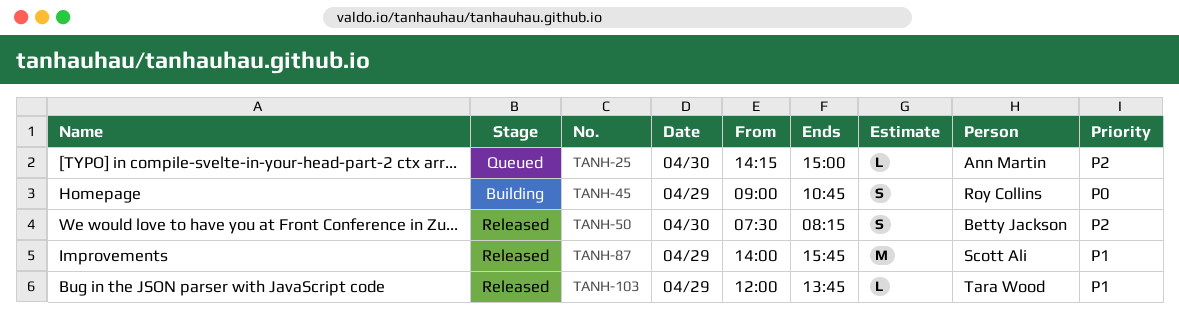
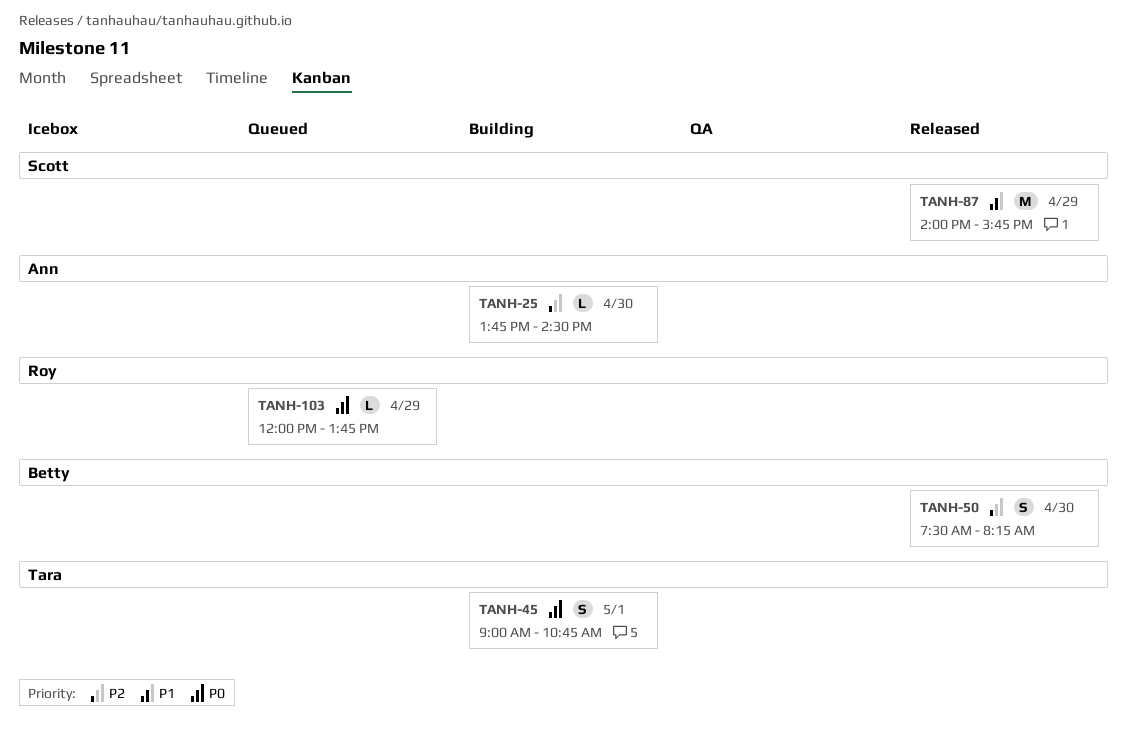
TANH-25, status: Queued -> Building
TANH-25, begins: 14:15 -> 13:45
TANH-25, ends: 15:00 -> 14:30
TANH-45, owner: Roy Collins -> Tara Wood
TANH-45, day: Apr 29 -> May 1
TANH-103, status: Released -> Queued
TANH-103, owner: Tara Wood -> Roy Collins
TANH-103, priority: P1 -> P0

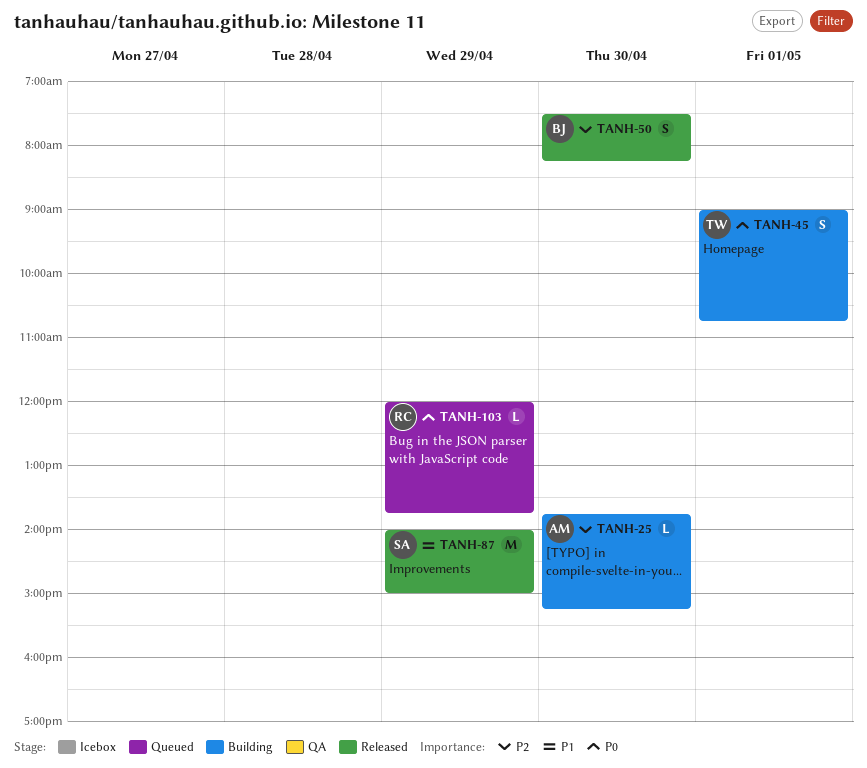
TANH-25, ends: 14:30 -> 15:15
TANH-87, ends: 15:45 -> 15:00

